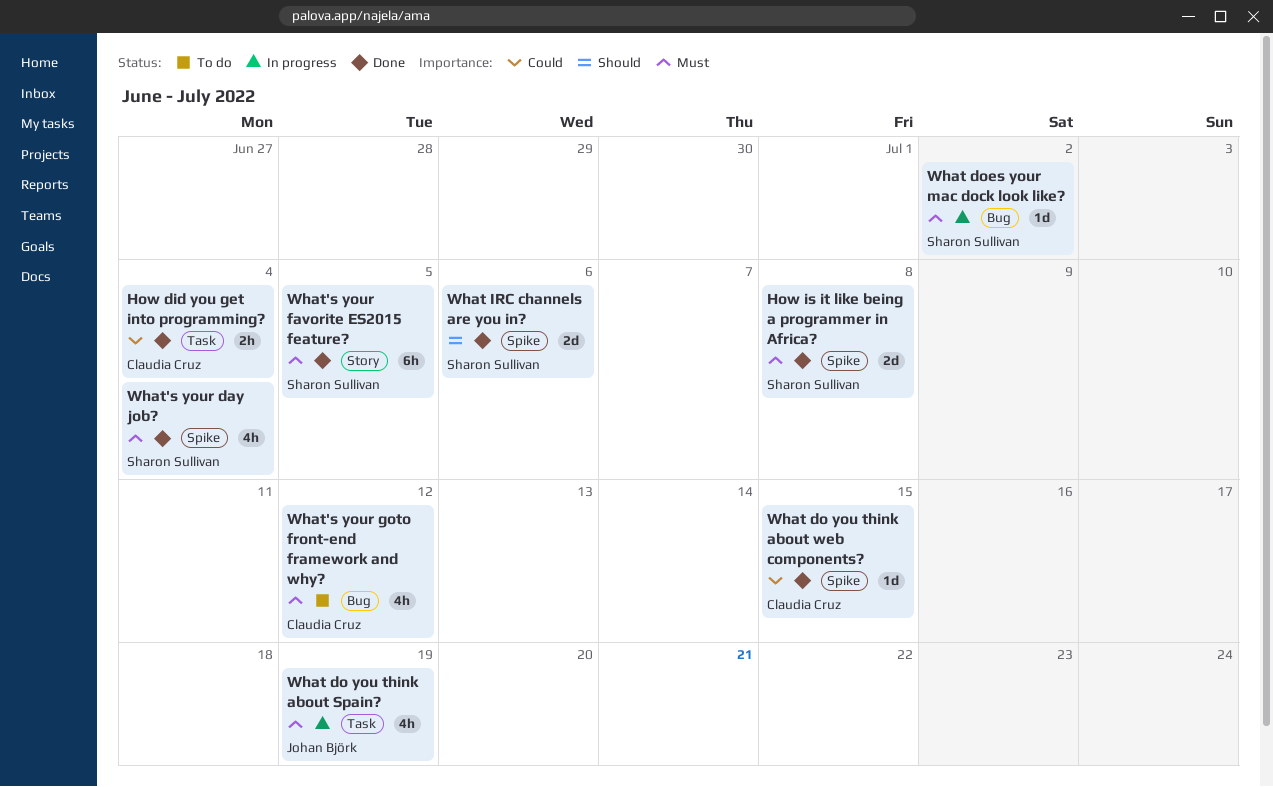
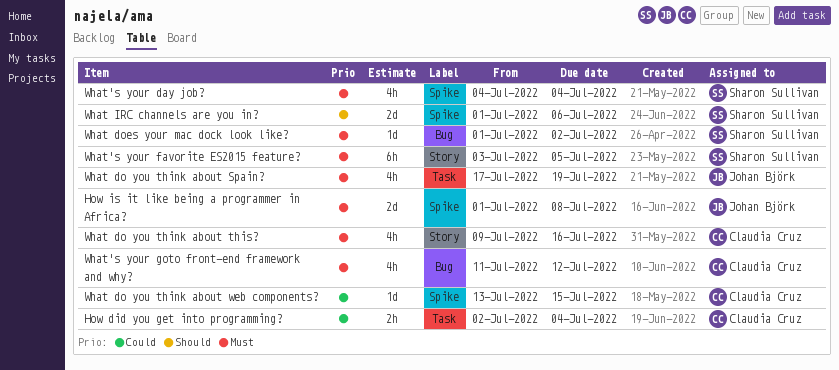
How is it like being a programmer in Africa?, owner: Sharon Sullivan -> Johan Björk
What do you think about this?: none -> present

